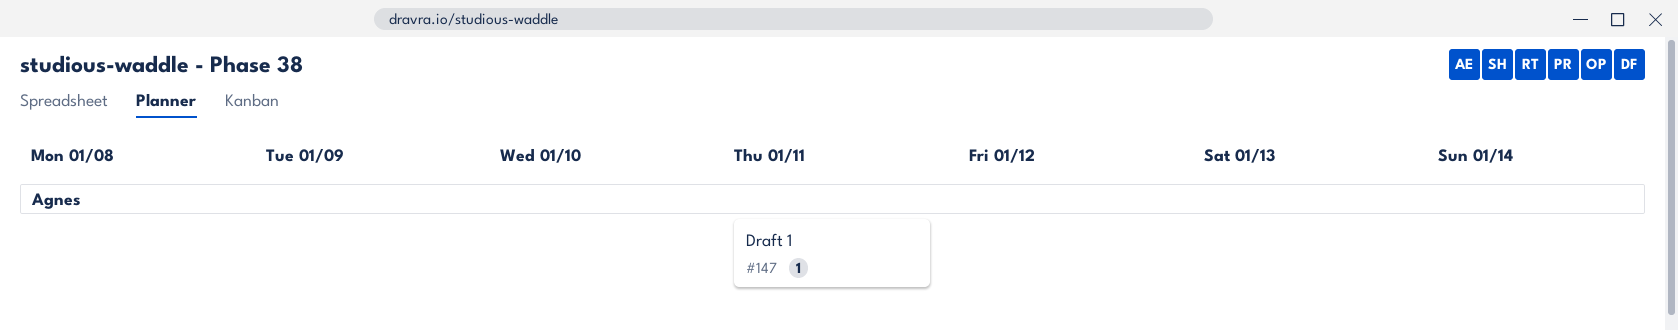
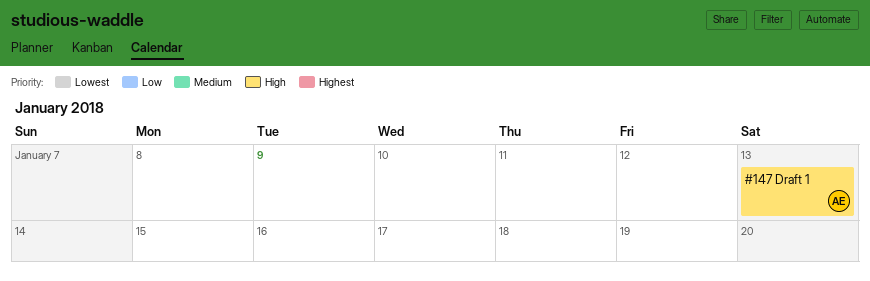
#147, due: Jan 11 -> Jan 13

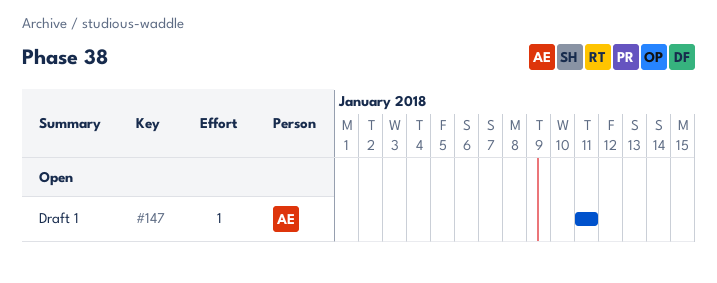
#147, due: Jan 13 -> Jan 11

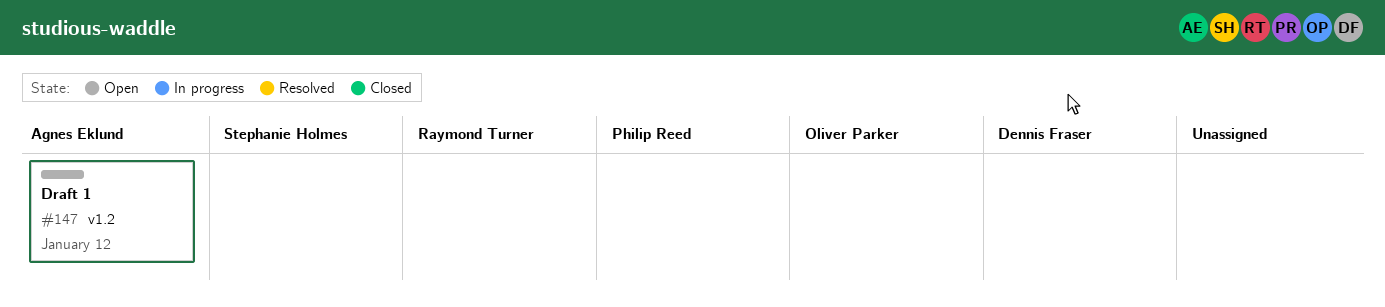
#147, due: Jan 11 -> Jan 12

